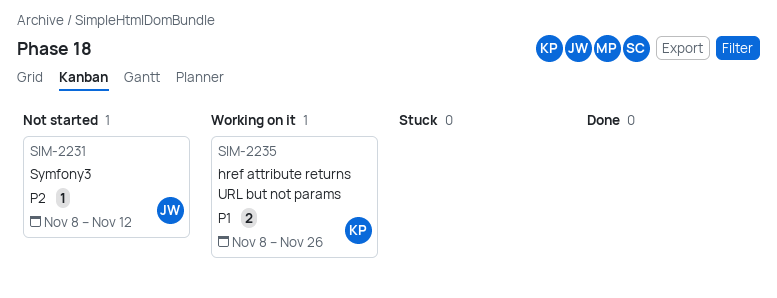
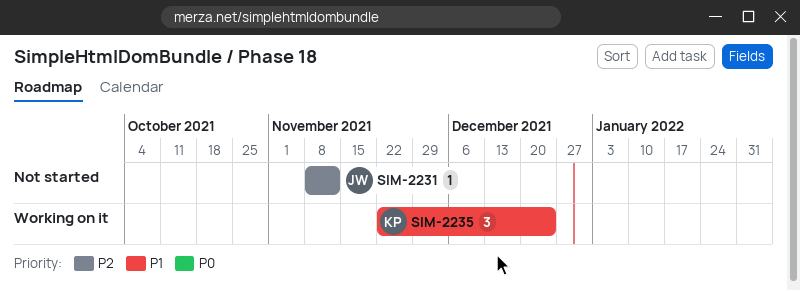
SIM-2235, estimate: 2 -> 3
SIM-2235, start: Nov 8 -> Nov 22
SIM-2235, due: Nov 26 -> Dec 24

